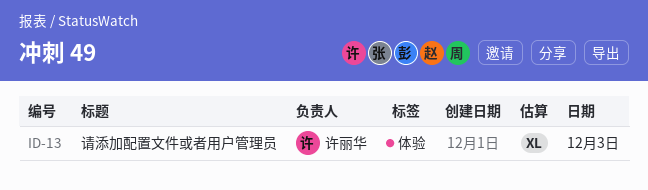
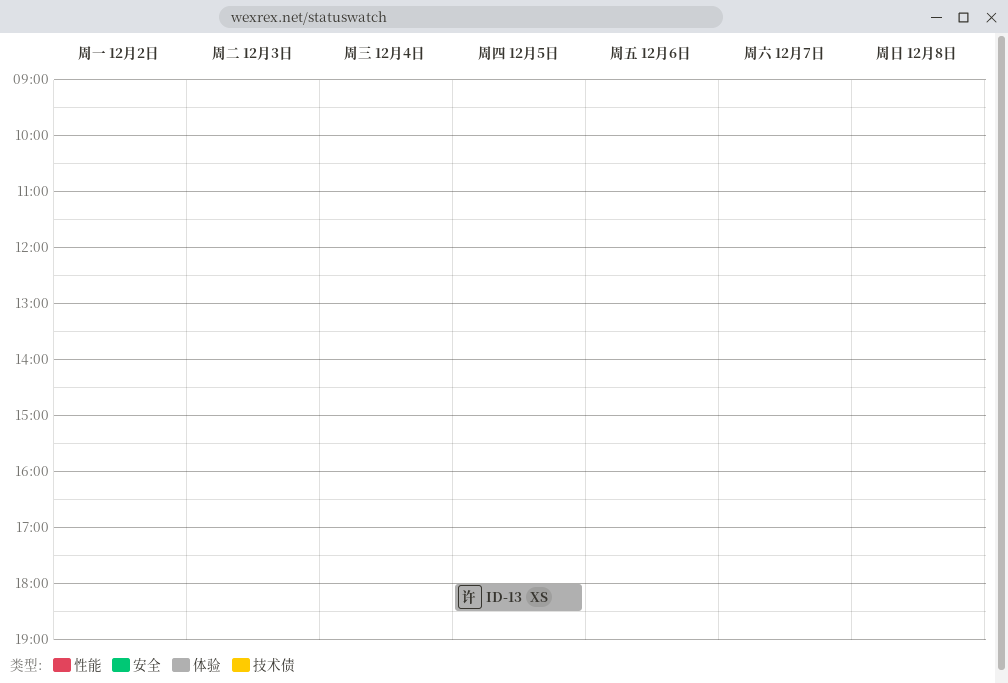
ID-13, estimate: XL -> XS
ID-13, day: Dec 3 -> Dec 5

